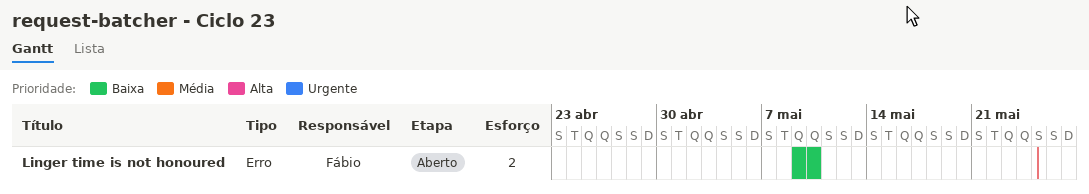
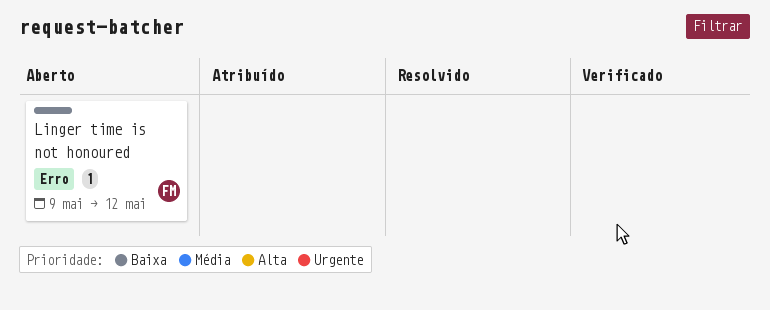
Linger time is not honoured, estimate: 2 -> 1
Linger time is not honoured, due: May 10 -> May 12

